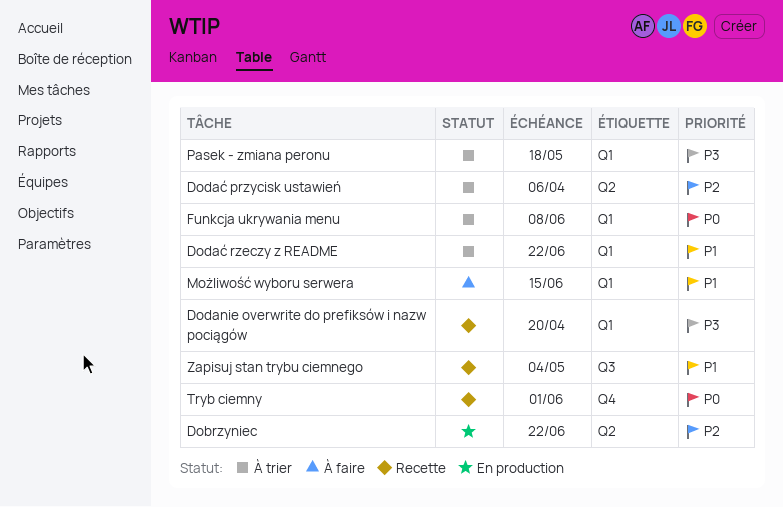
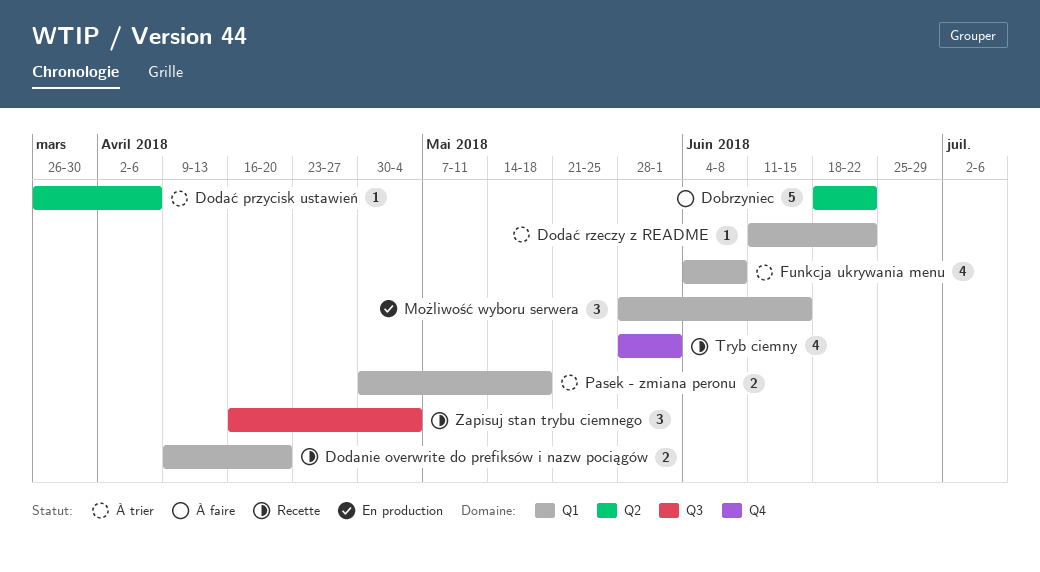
Dobrzyniec, status: En production -> À faire
Możliwość wyboru serwera, status: À faire -> En production

